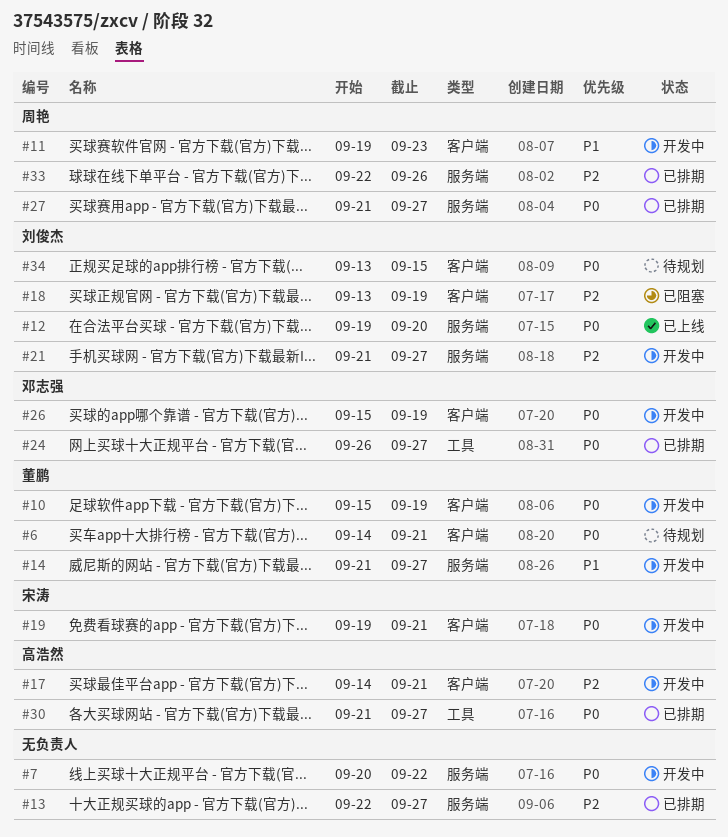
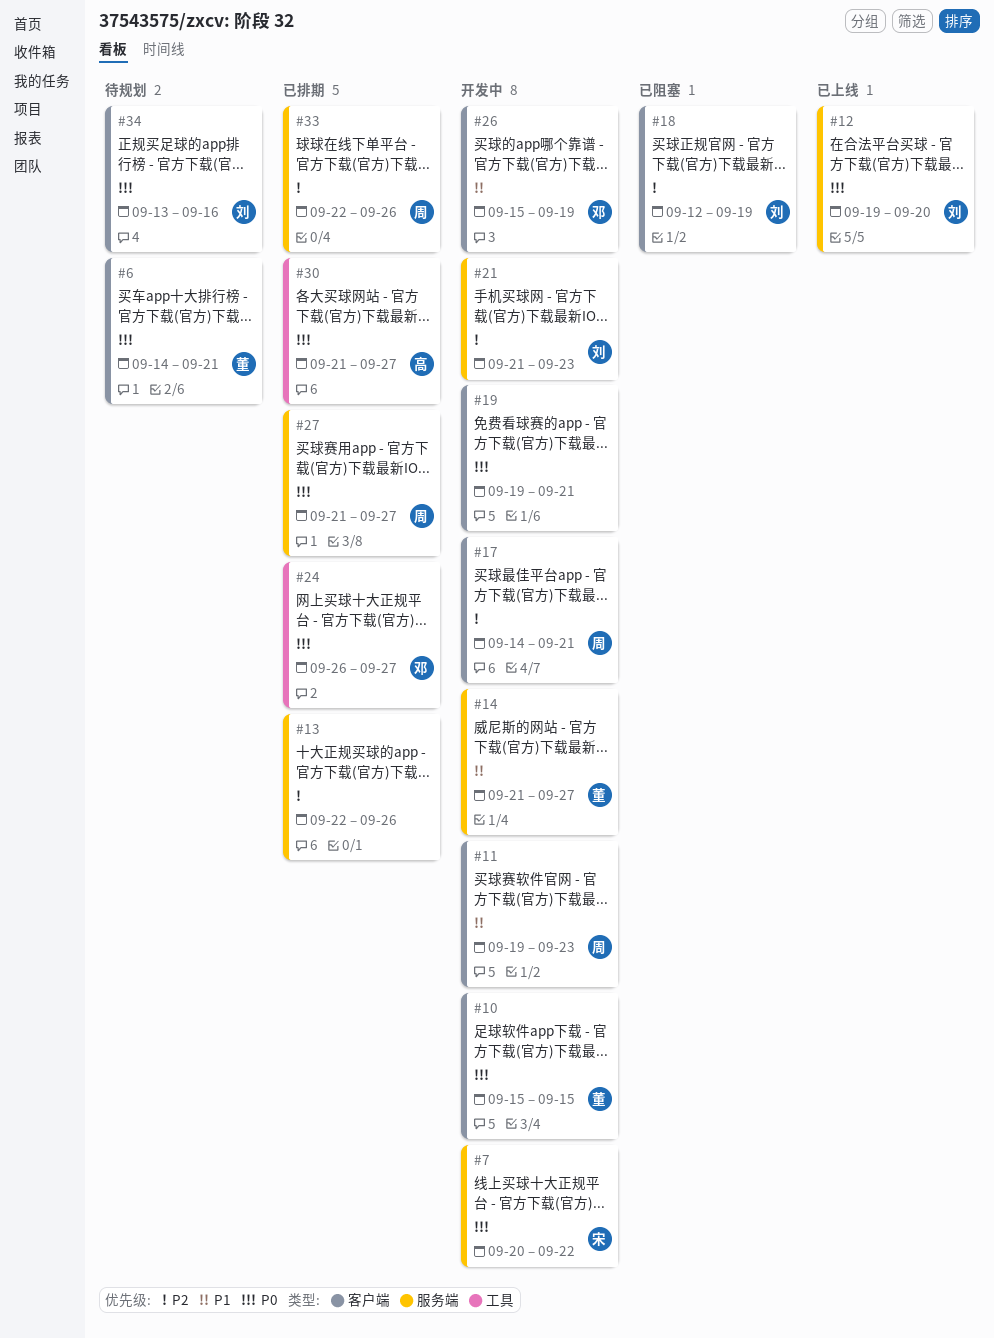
#7, owner: none -> 宋涛
#10, due: Sep 19 -> Sep 15
#13, due: Sep 27 -> Sep 26
#17, owner: 高浩然 -> 周艳
#18, start: Sep 13 -> Sep 12
#19, owner: 宋涛 -> none
#21, due: Sep 27 -> Sep 23
#26, priority: P0 -> P1
#34, due: Sep 15 -> Sep 16

